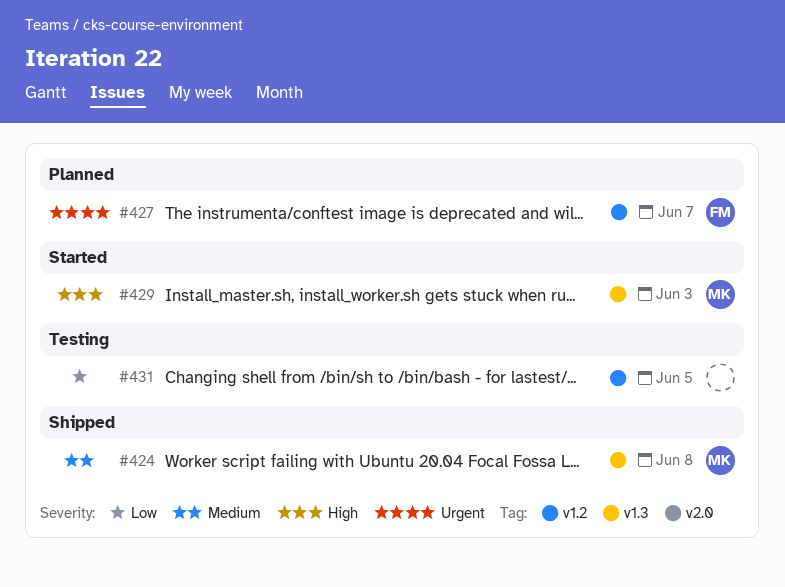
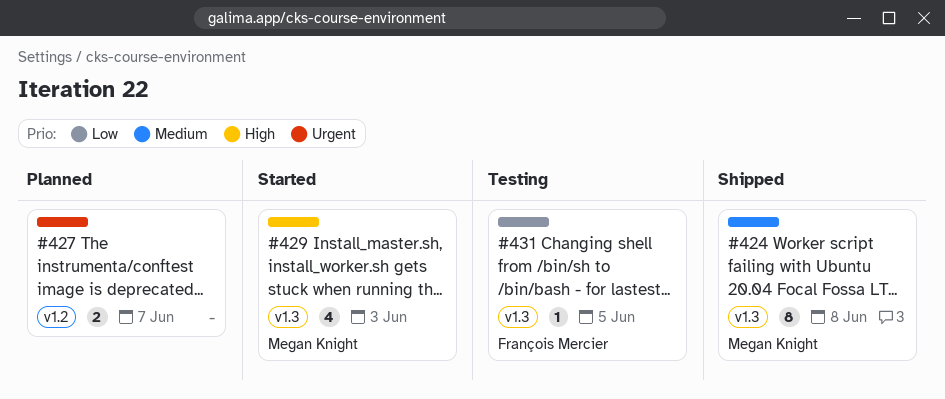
#427, owner: François Mercier -> none
#431, owner: none -> François Mercier
#431, label: v1.2 -> v1.3

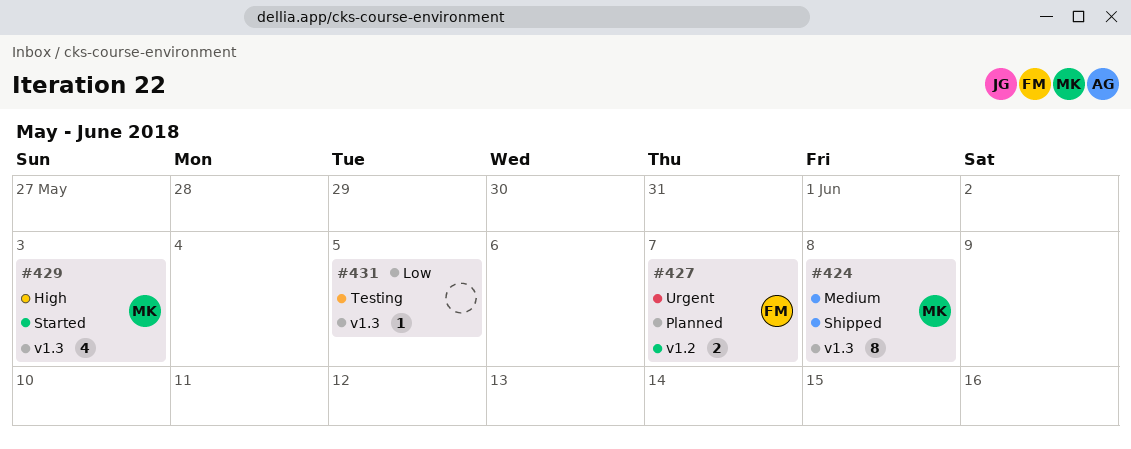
#427, owner: none -> François Mercier
#431, owner: François Mercier -> none

